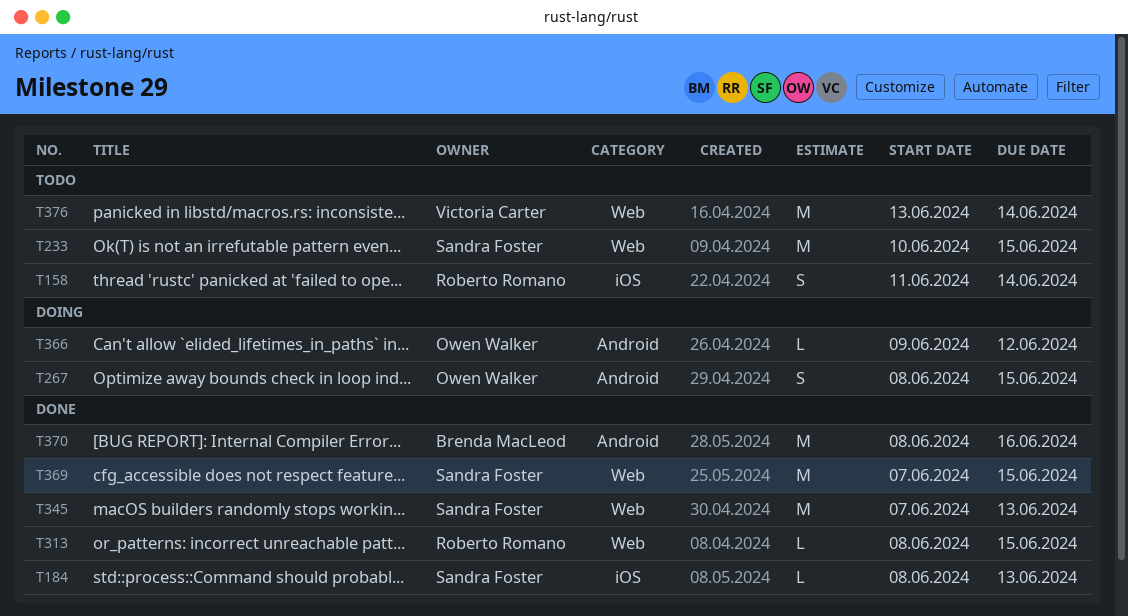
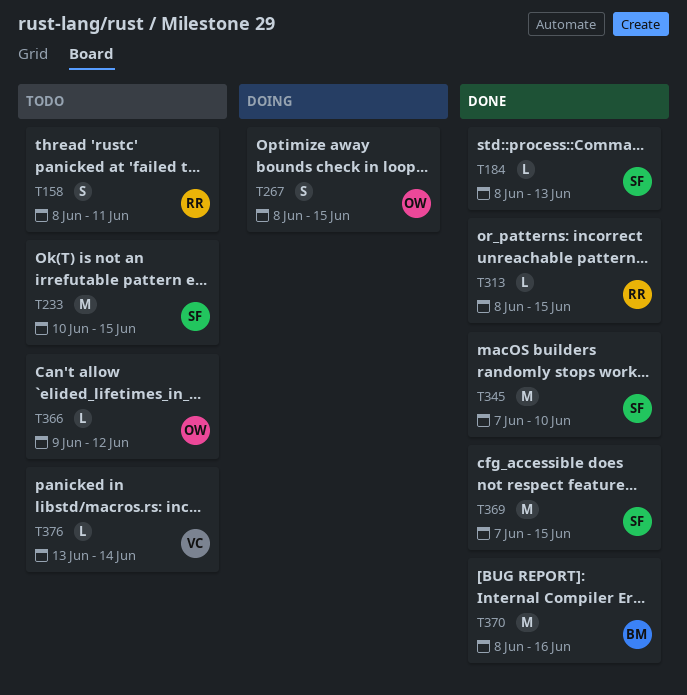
T158, start: Jun 11 -> Jun 8
T158, due: Jun 14 -> Jun 11
T345, due: Jun 13 -> Jun 10
T366, status: Doing -> Todo
T376, estimate: M -> L

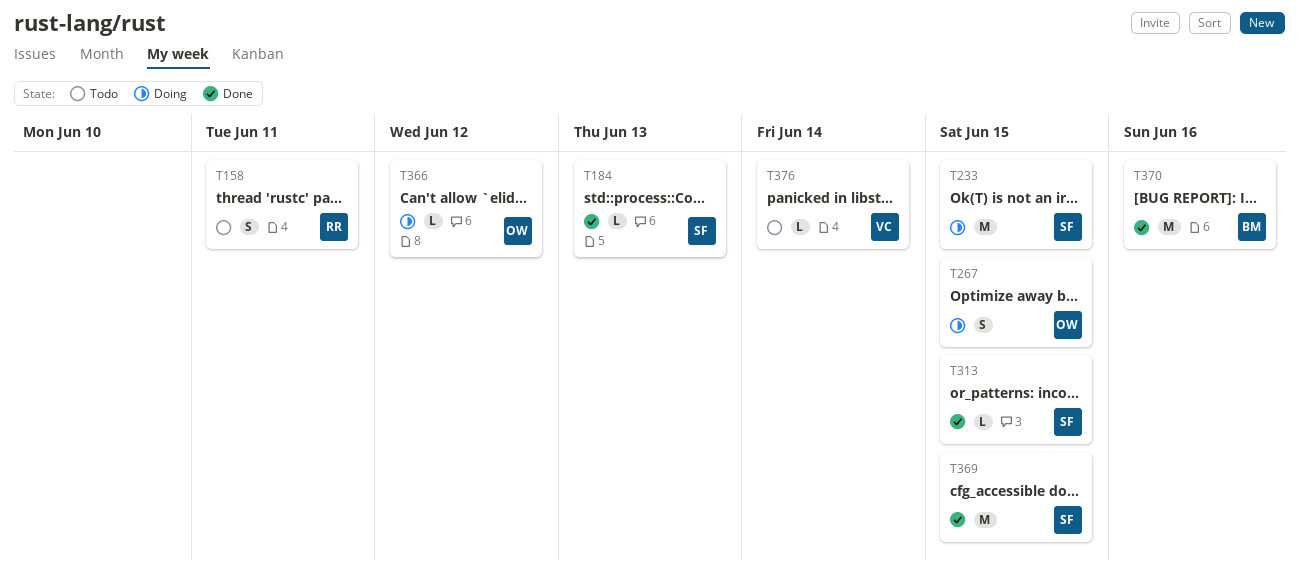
T233, status: Todo -> Doing
T313, owner: RR -> SF
T345: present -> none
T366, status: Todo -> Doing

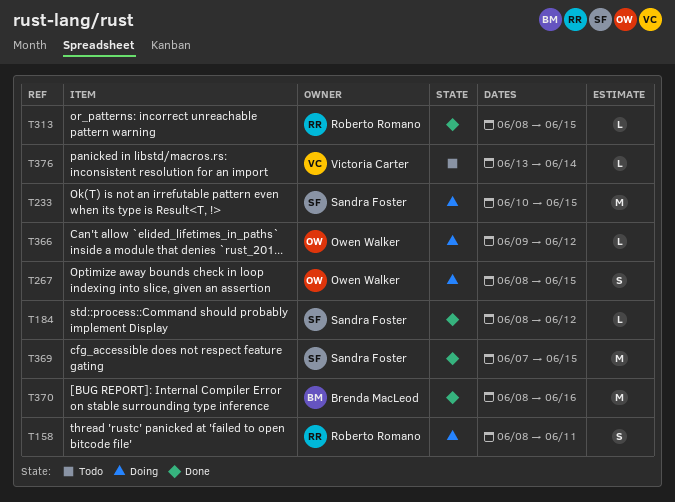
T158, status: Todo -> Doing
T184, due: Jun 13 -> Jun 12
T313, owner: Sandra Foster -> Roberto Romano

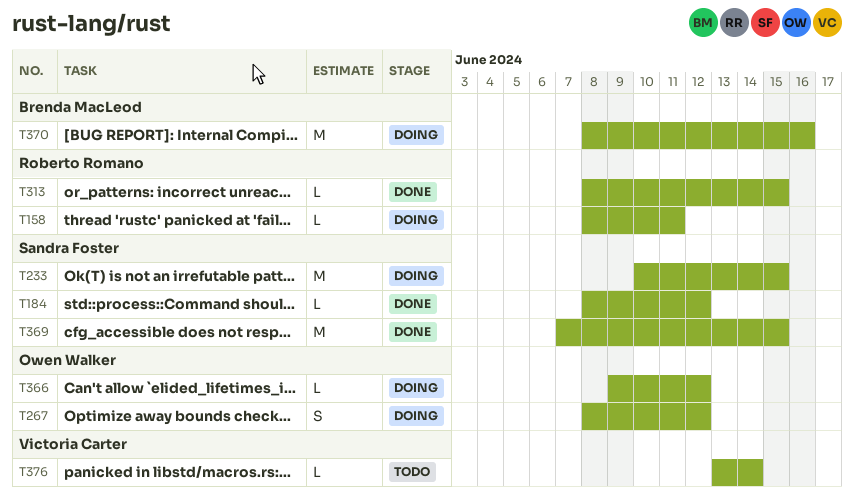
T158, estimate: S -> L
T267, due: Jun 15 -> Jun 12
T370, status: Done -> Doing

